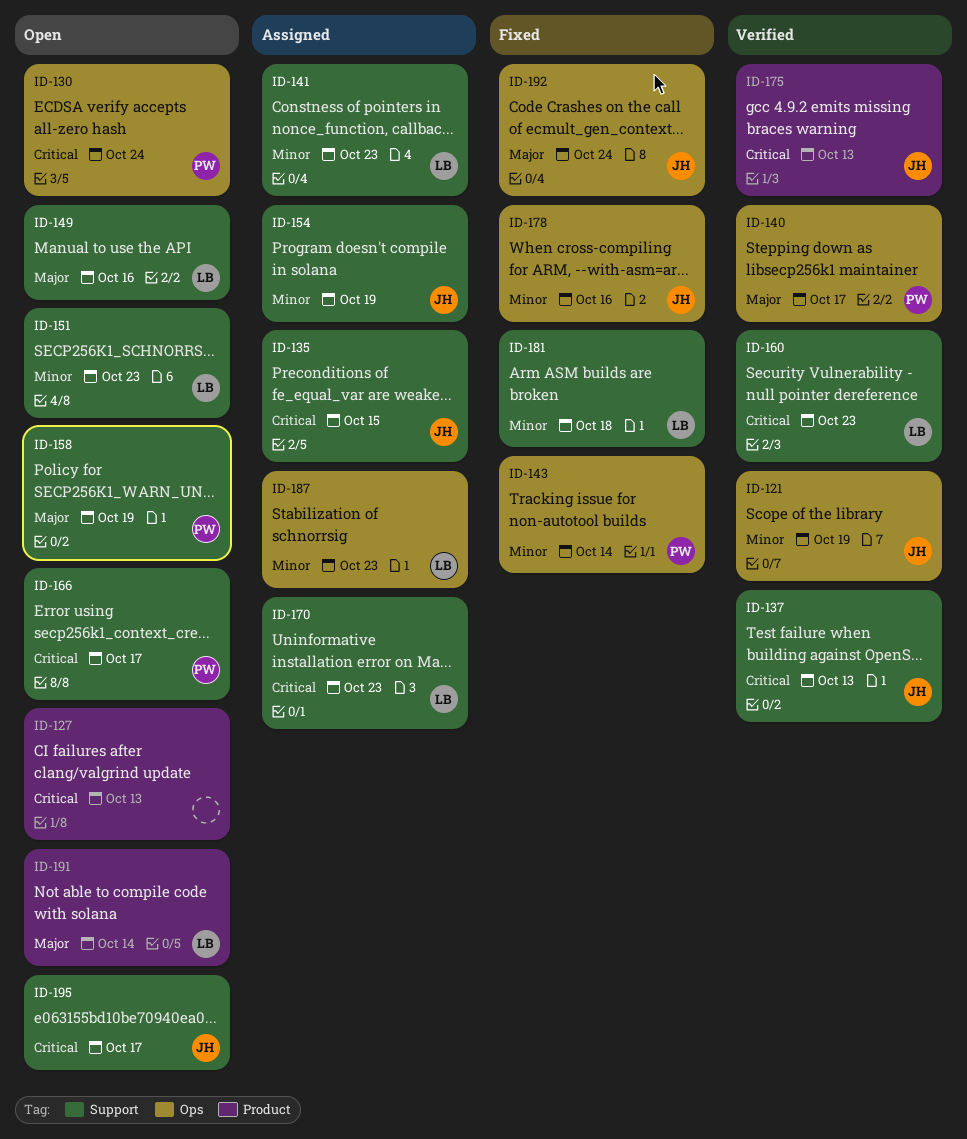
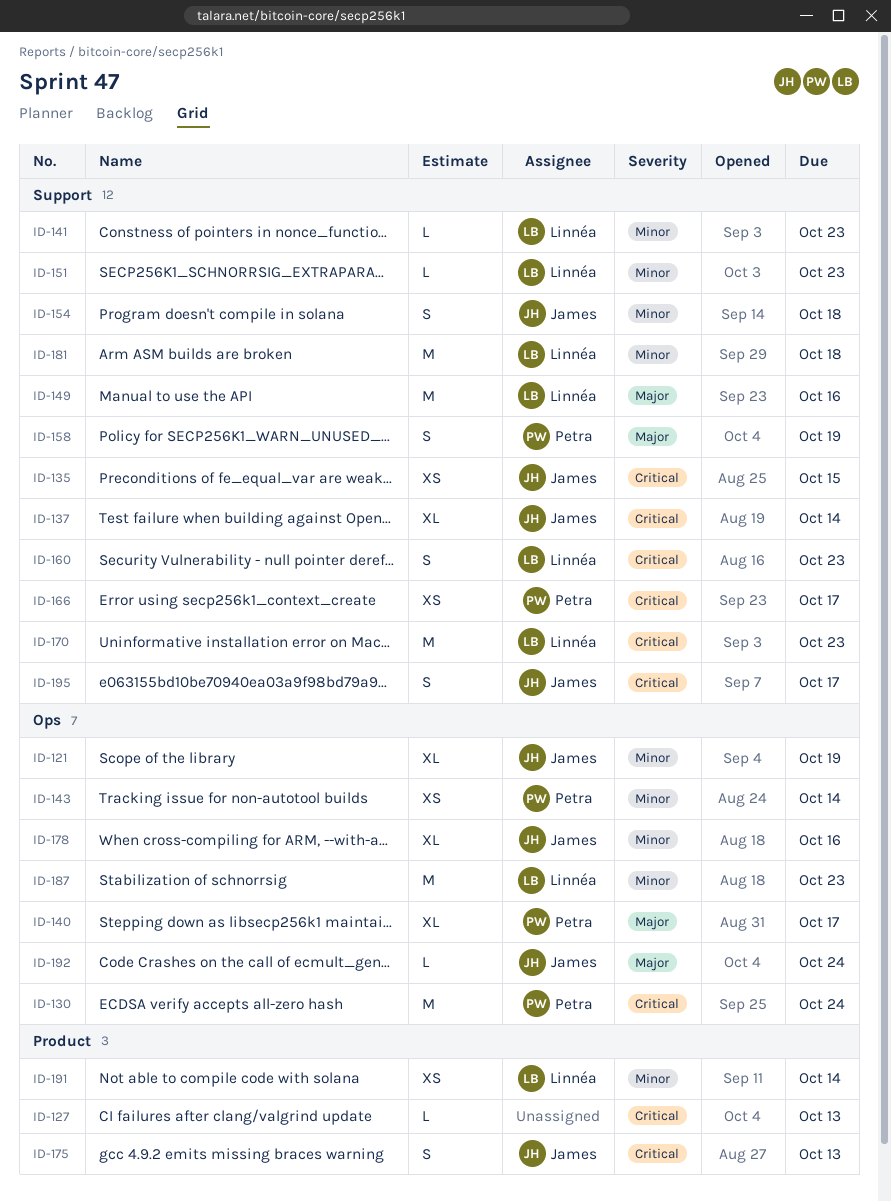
ID-137, due: Oct 13 -> Oct 14
ID-154, due: Oct 19 -> Oct 18
ID-191, priority: Major -> Minor

